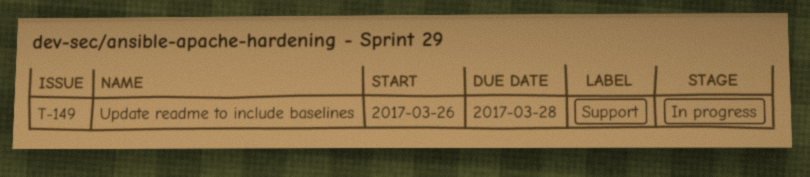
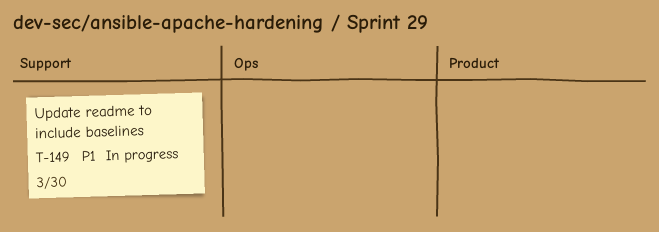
T-149, due: Mar 28 -> Mar 30

